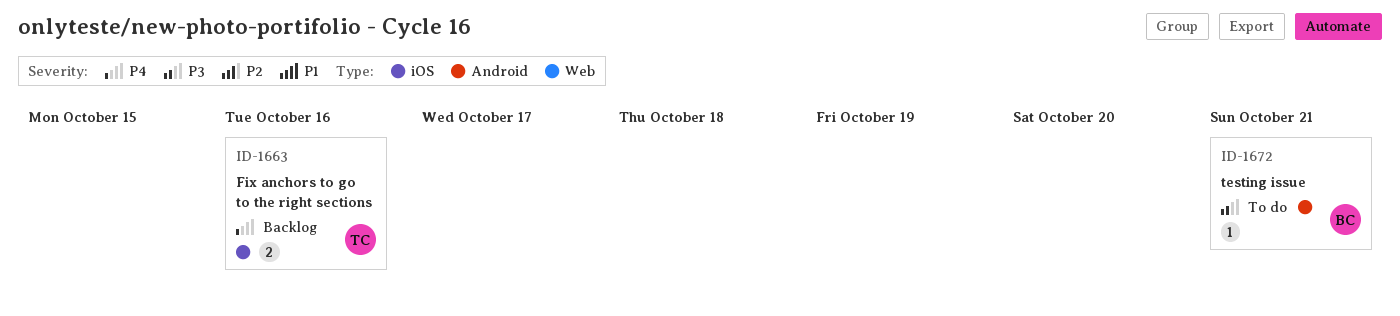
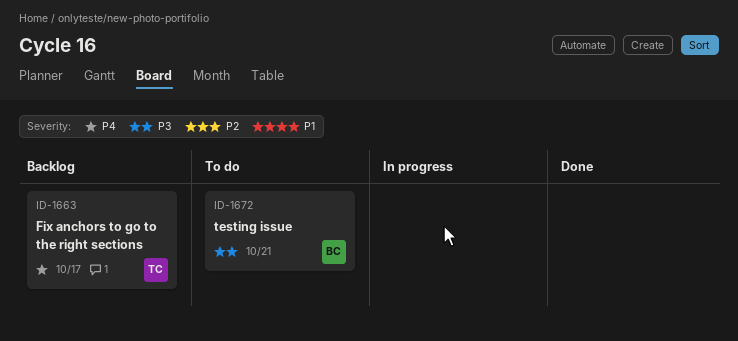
ID-1663, due: Oct 16 -> Oct 17

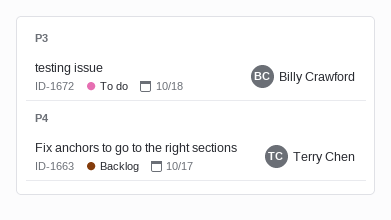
ID-1672, due: Oct 21 -> Oct 18

